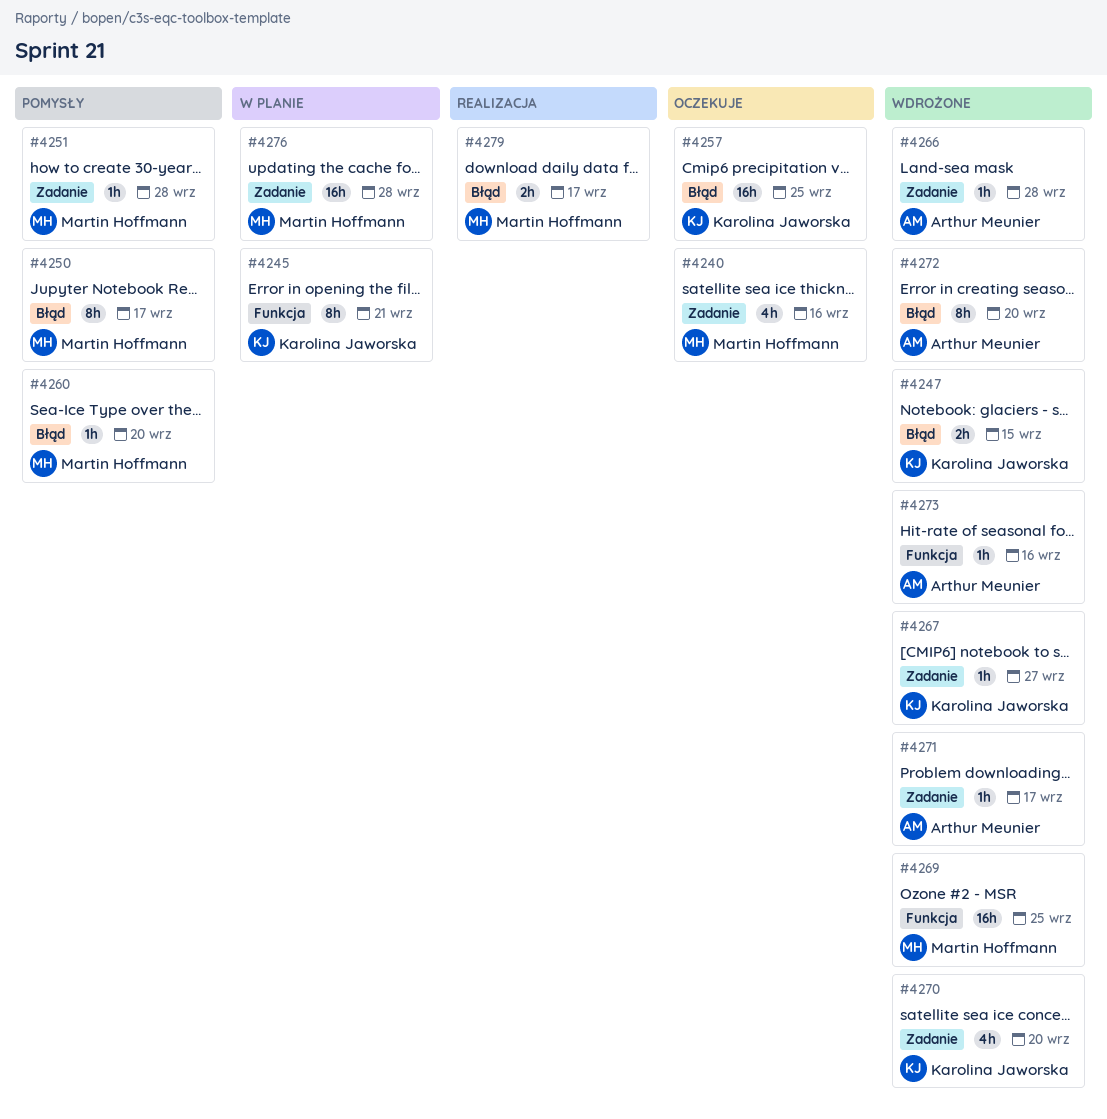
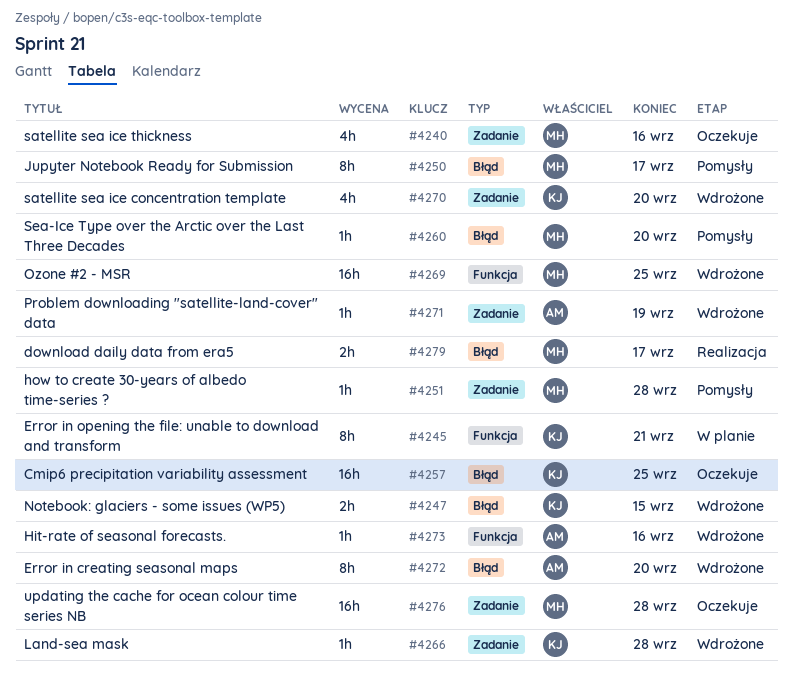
#4266, owner: Arthur Meunier -> Karolina Jaworska
#4267: present -> none
#4271, due: Sep 17 -> Sep 19
#4276, status: W planie -> Oczekuje

